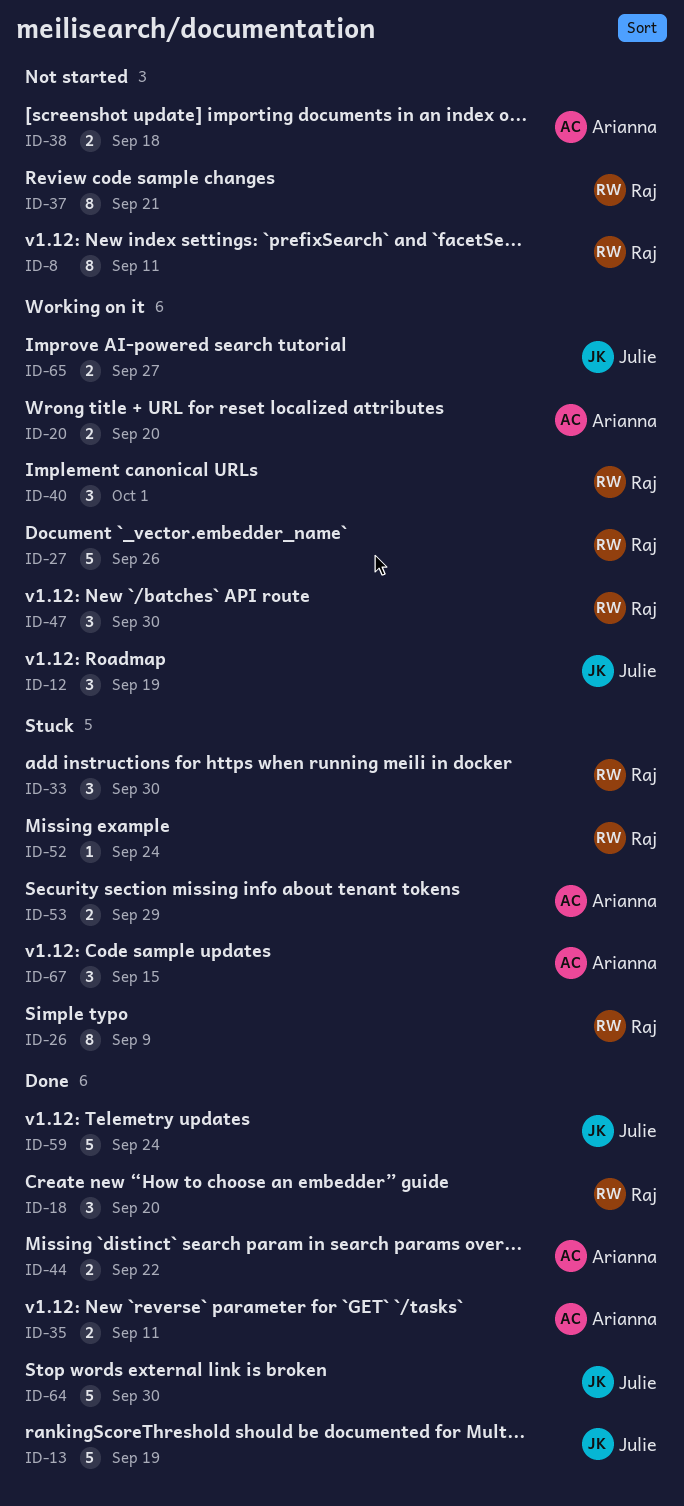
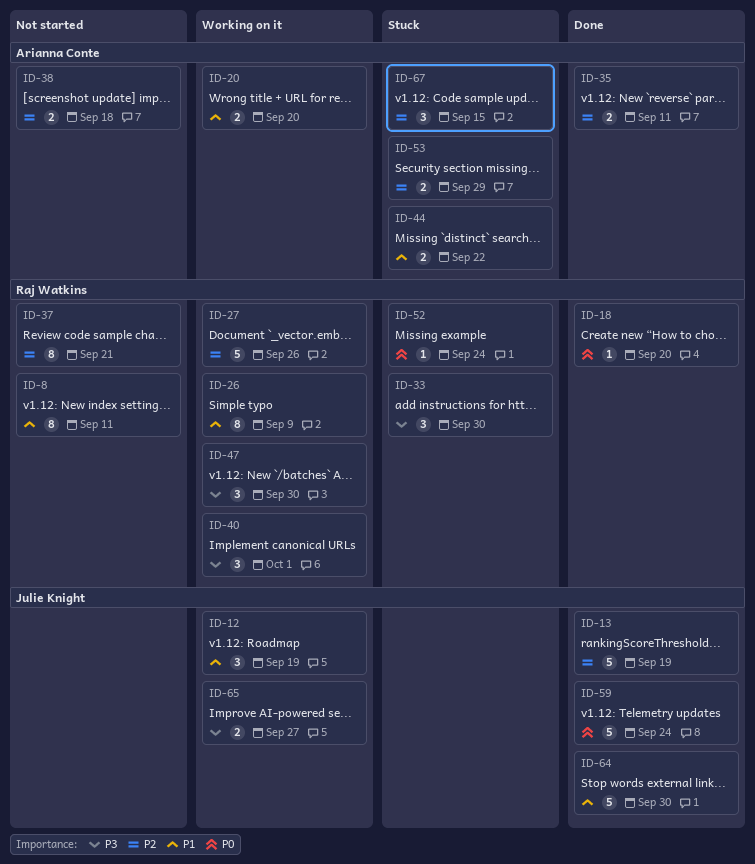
ID-18, estimate: 3 -> 1
ID-26, status: Stuck -> Working on it
ID-44, status: Done -> Stuck

